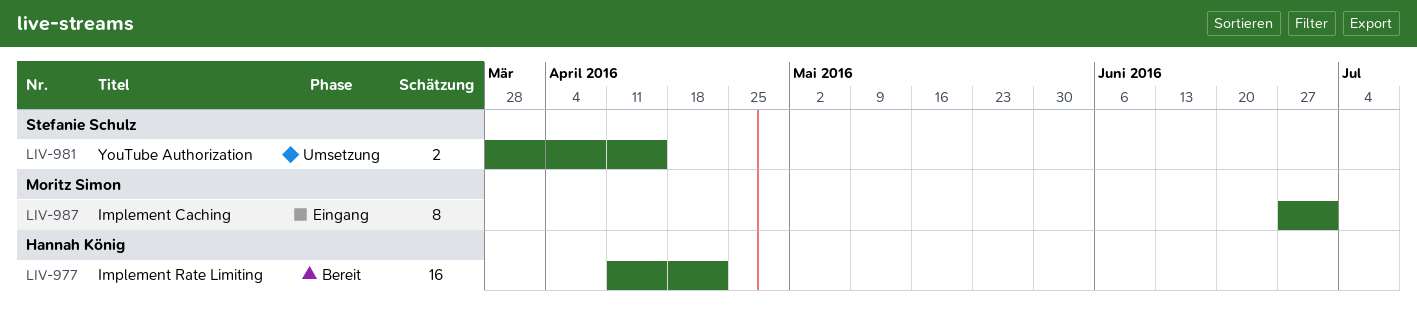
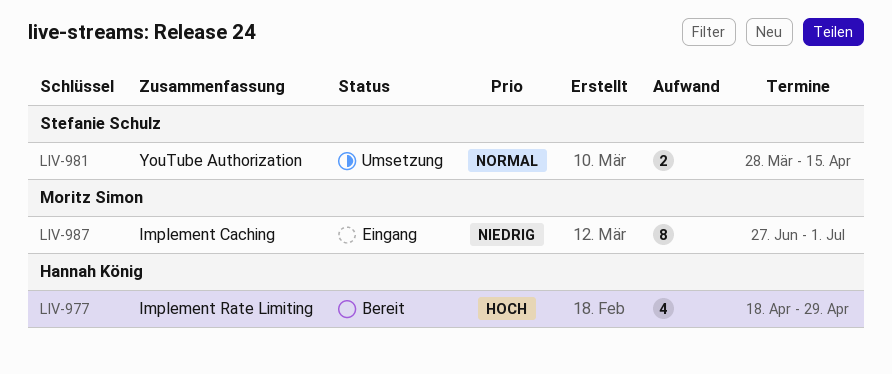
LIV-977, estimate: 16 -> 4
LIV-977, start: Apr 11 -> Apr 18
LIV-977, due: Apr 22 -> Apr 29

